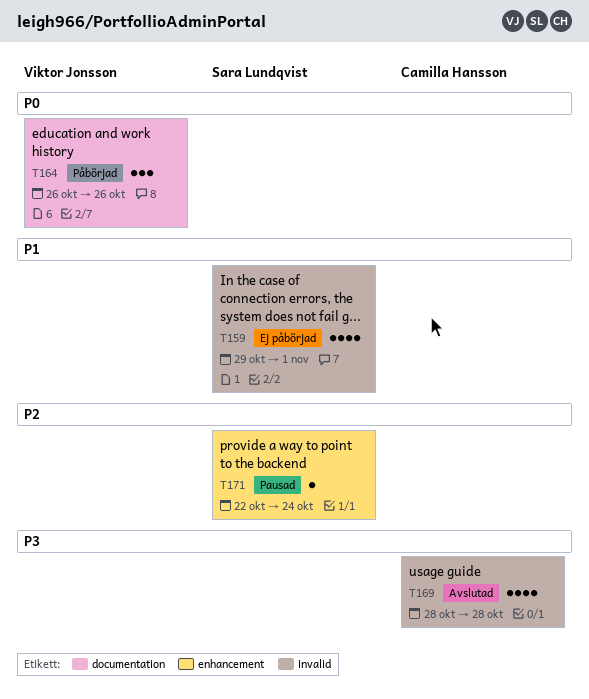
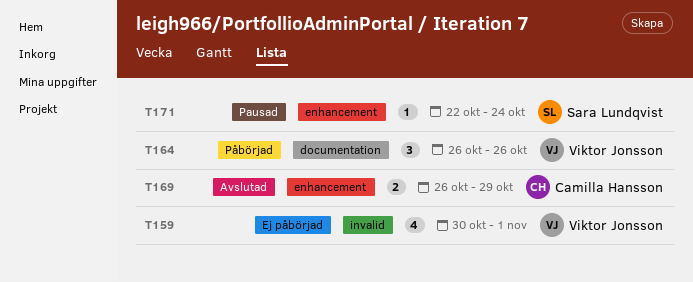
T159, owner: Sara Lundqvist -> Viktor Jonsson
T159, start: Oct 29 -> Oct 30
T169, label: invalid -> enhancement
T169, estimate: 4 -> 2
T169, start: Oct 28 -> Oct 26
T169, due: Oct 28 -> Oct 29

